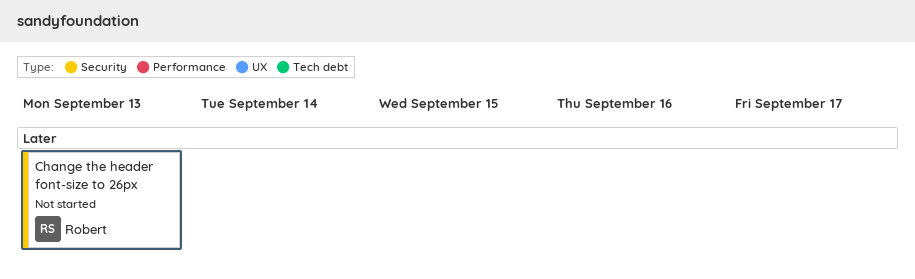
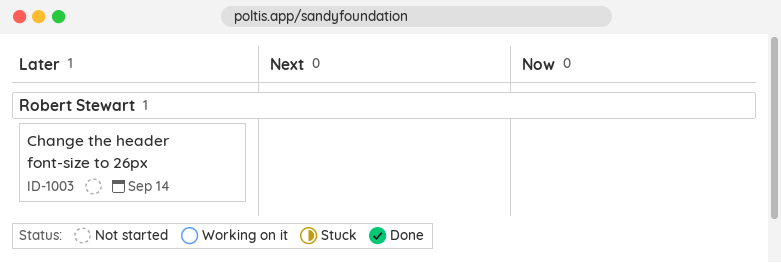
Change the header font-size to 26px, due: Sep 13 -> Sep 14

